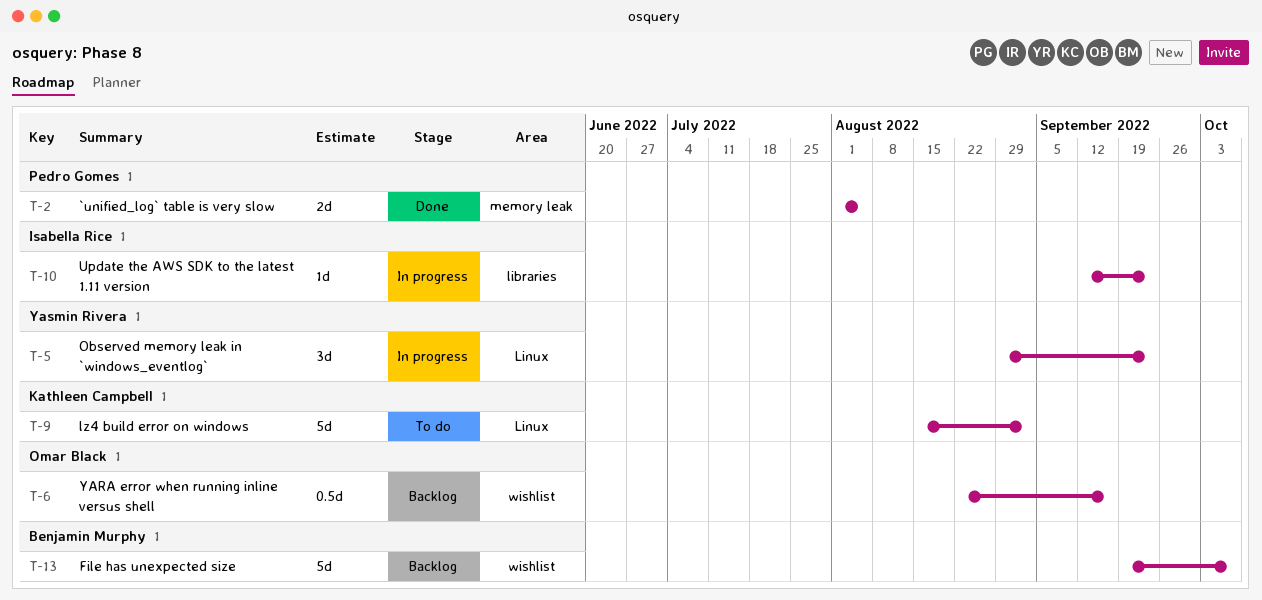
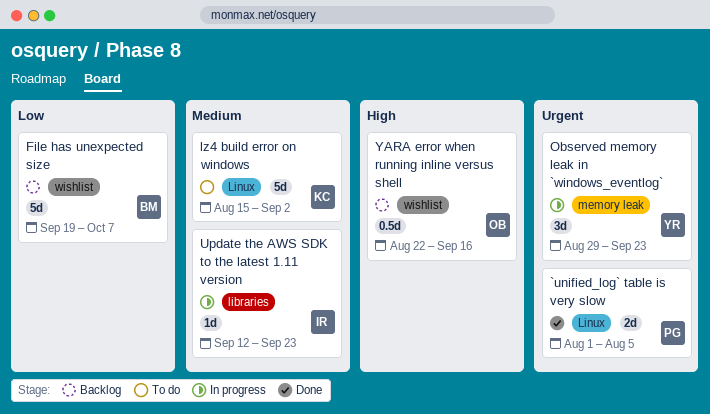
`unified_log` table is very slow, label: memory leak -> Linux
Observed memory leak in `windows_eventlog`, label: Linux -> memory leak

